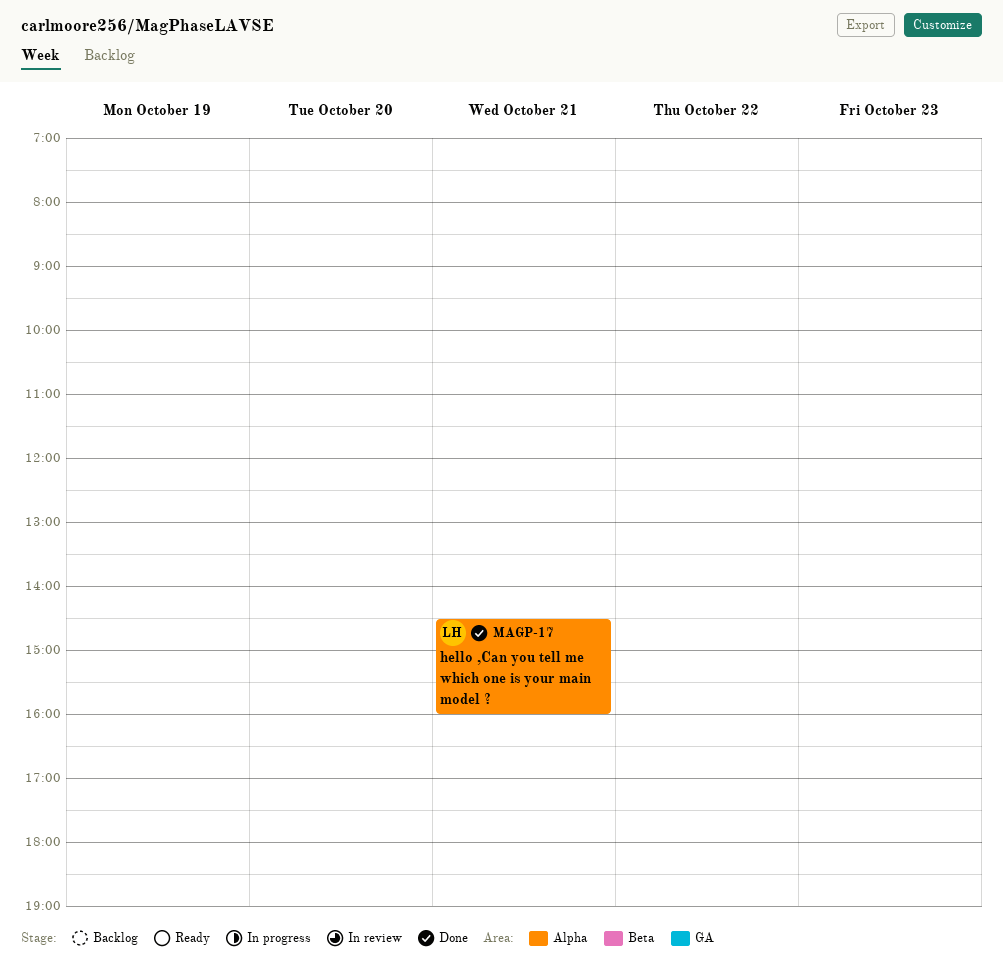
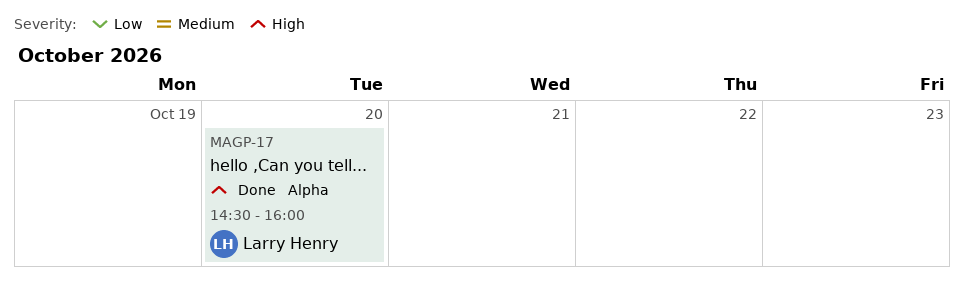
MAGP-17, day: Oct 21 -> Oct 20

